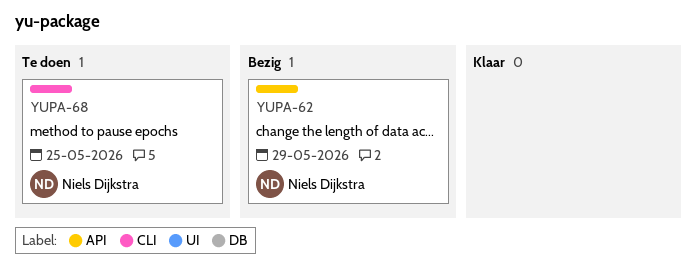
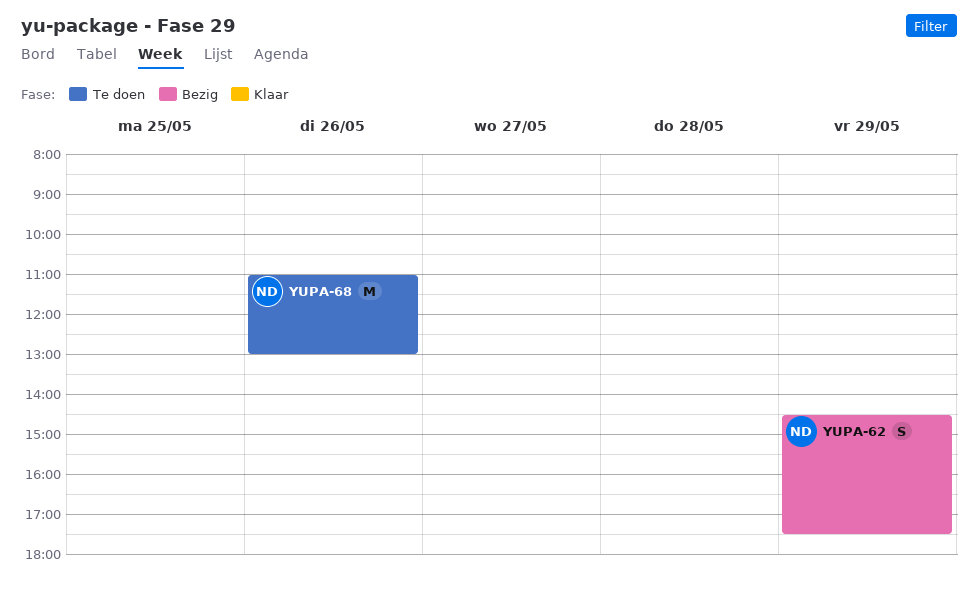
YUPA-68, day: May 25 -> May 26

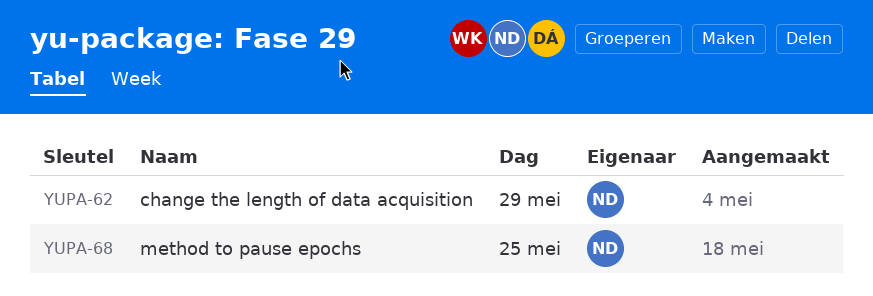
YUPA-68, day: May 26 -> May 25

